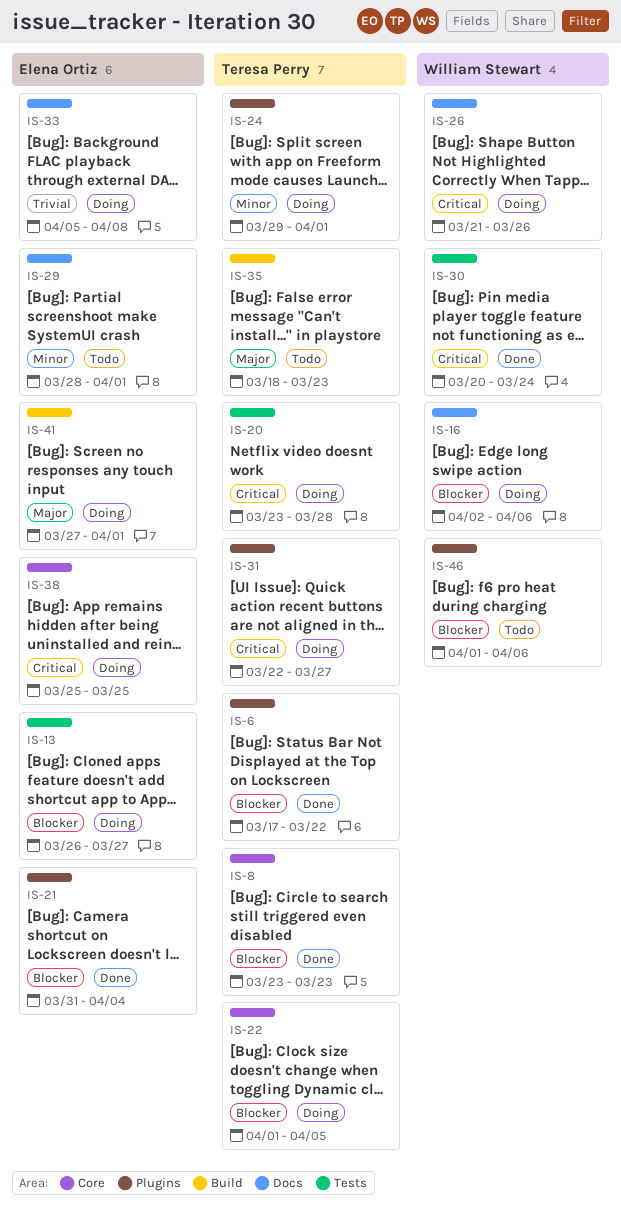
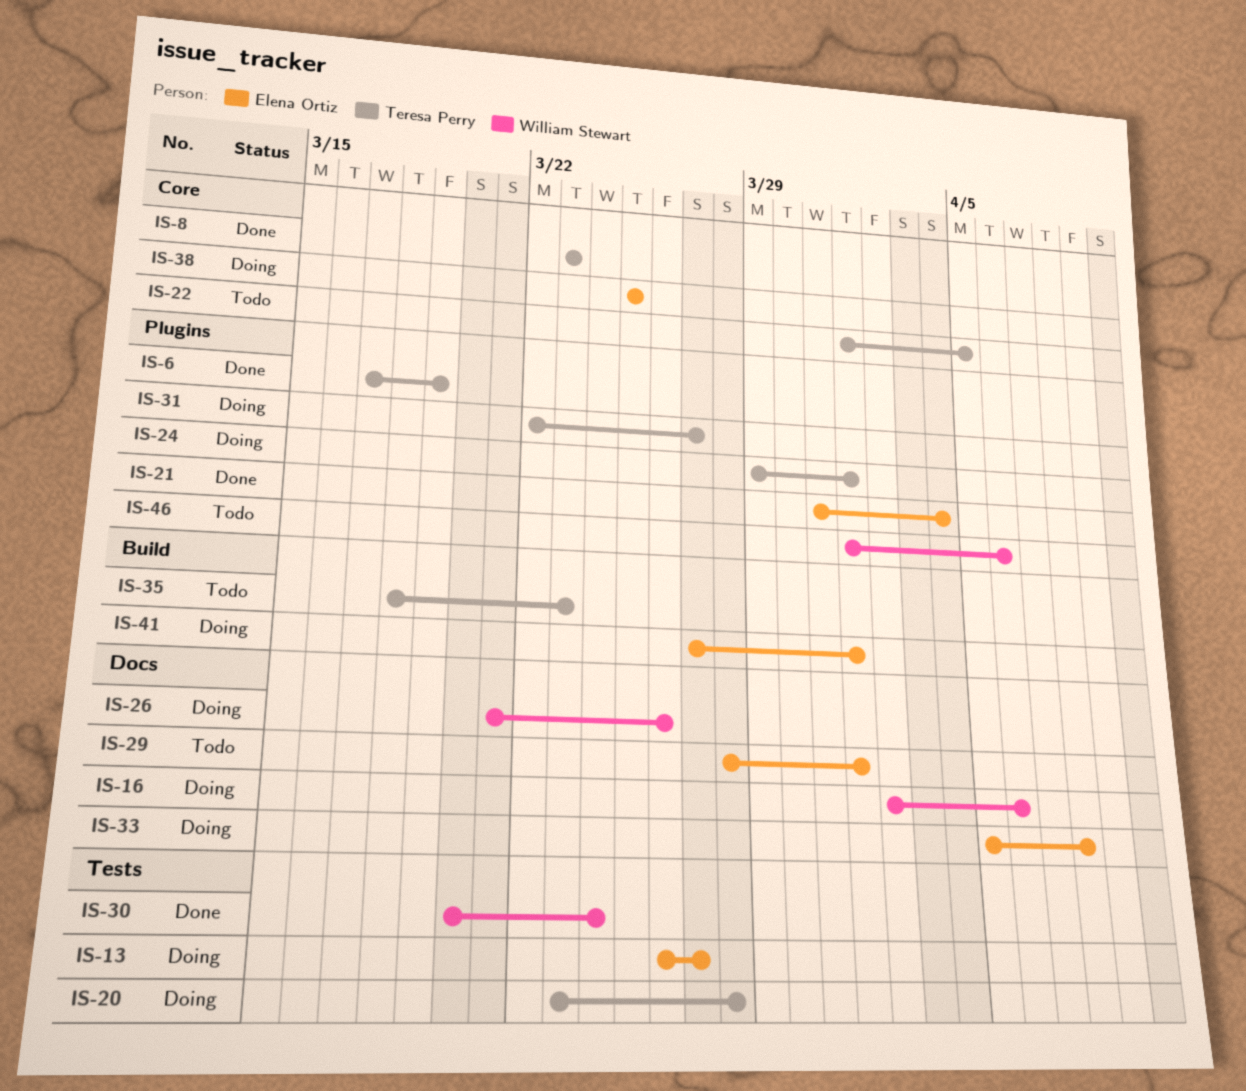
IS-6, due: Mar 22 -> Mar 19
IS-22, status: Doing -> Todo

